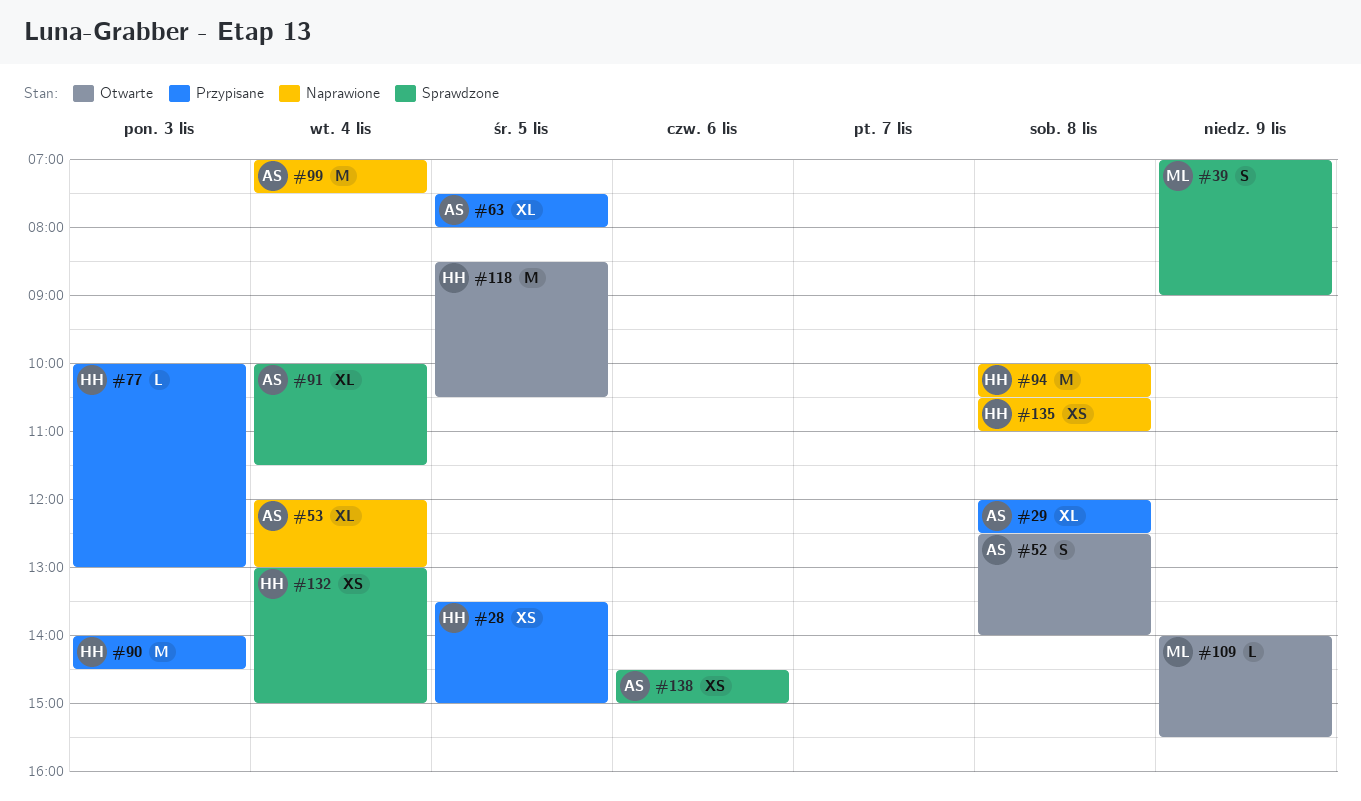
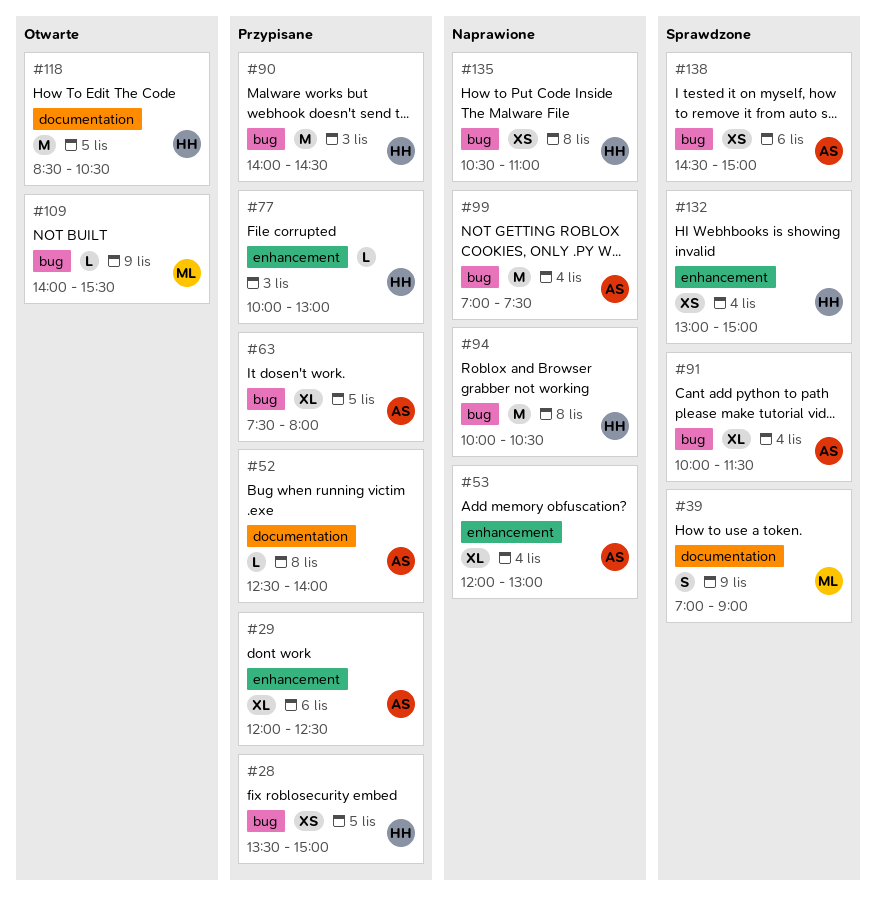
#29, day: Nov 8 -> Nov 6
#52, status: Otwarte -> Przypisane
#52, estimate: S -> L

